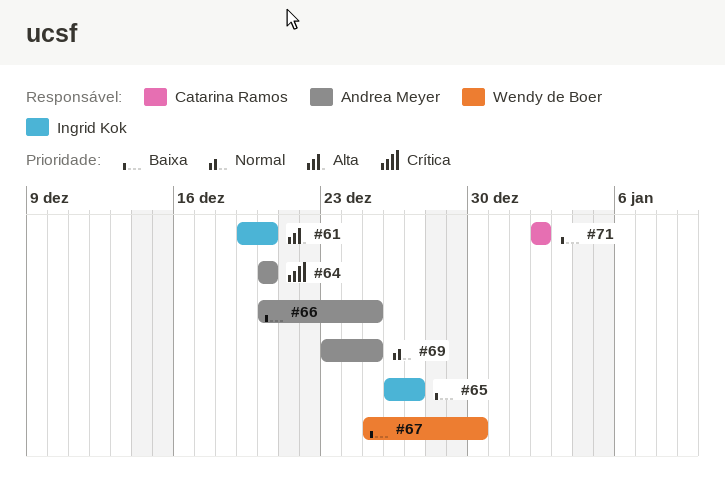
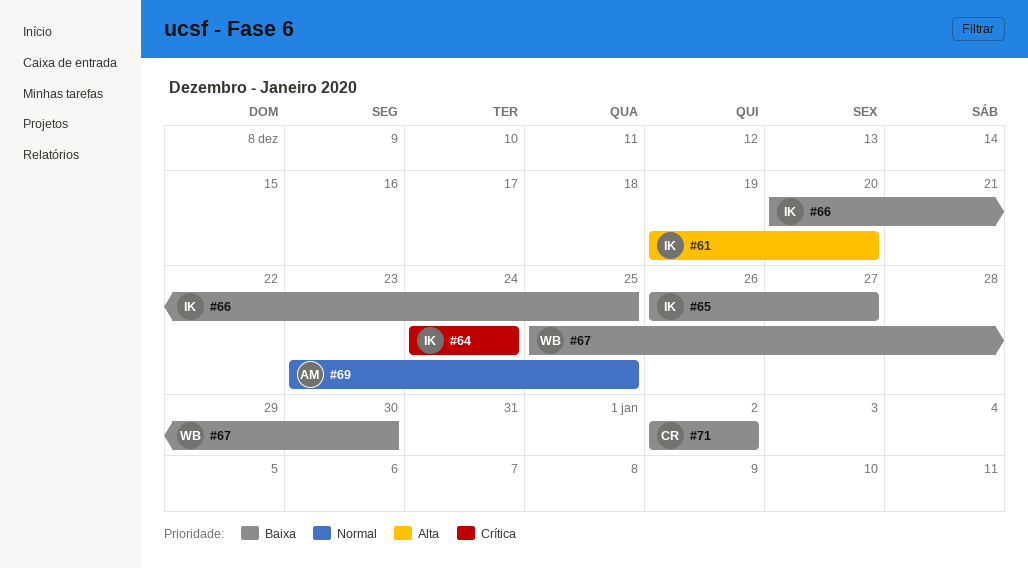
#64, owner: Andrea Meyer -> Ingrid Kok
#64, start: Dec 20 -> Dec 24
#64, due: Dec 20 -> Dec 24
#66, owner: Andrea Meyer -> Ingrid Kok

